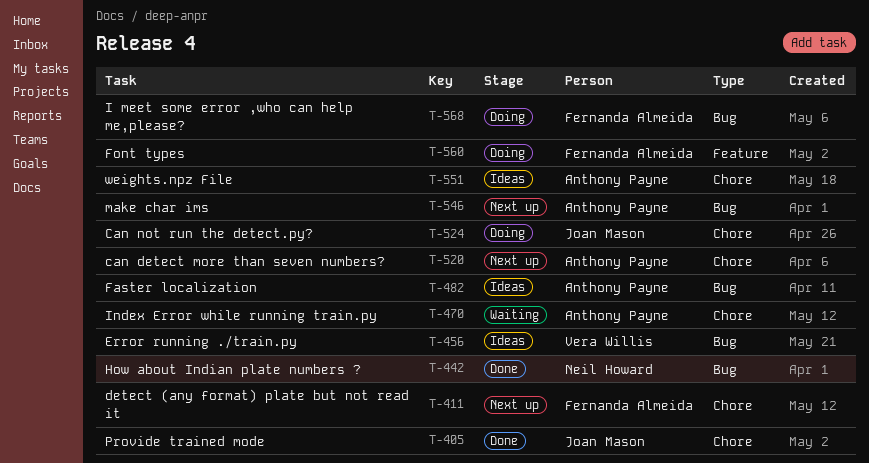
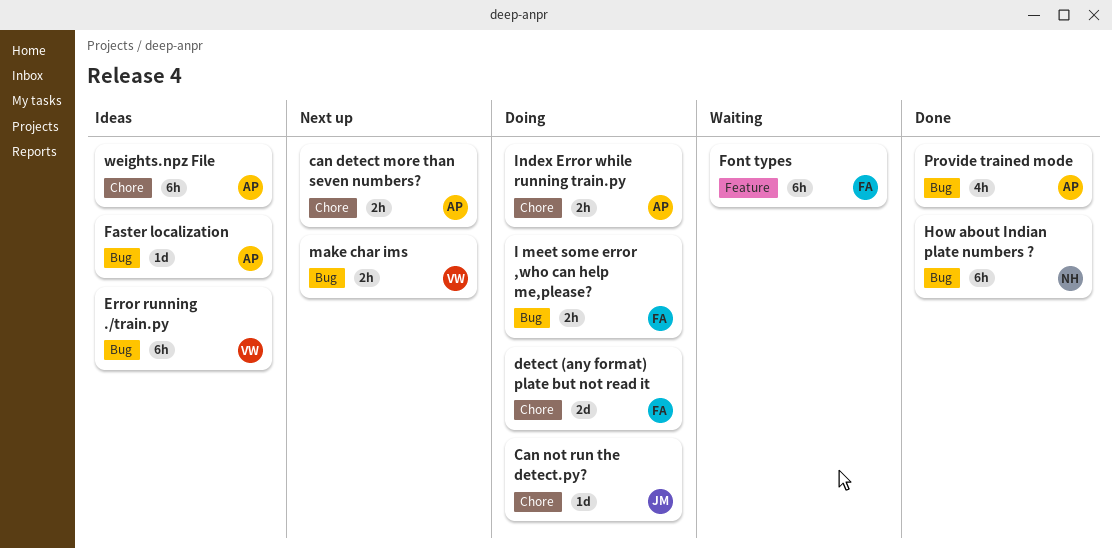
detect (any format) plate but not read it, status: Next up -> Doing
Font types, status: Doing -> Waiting
Index Error while running train.py, status: Waiting -> Doing
make char ims, owner: Anthony Payne -> Vera Willis
Provide trained mode, owner: Joan Mason -> Anthony Payne
Provide trained mode, label: Chore -> Bug

